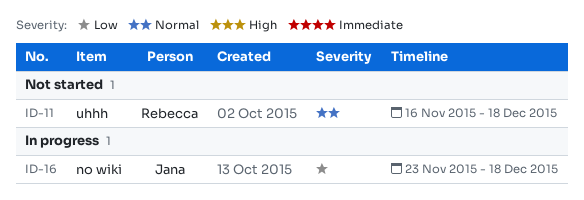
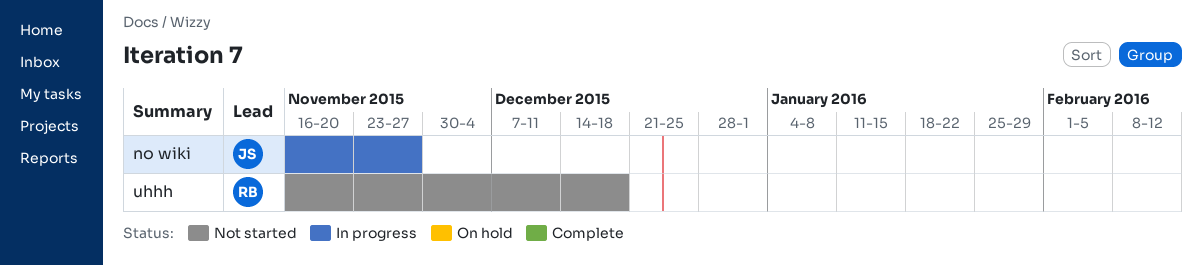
no wiki, start: Nov 23 -> Nov 16
no wiki, due: Dec 18 -> Nov 27

